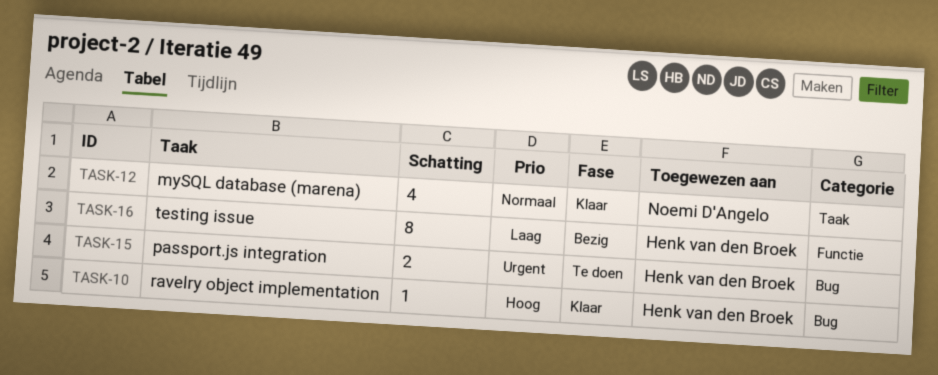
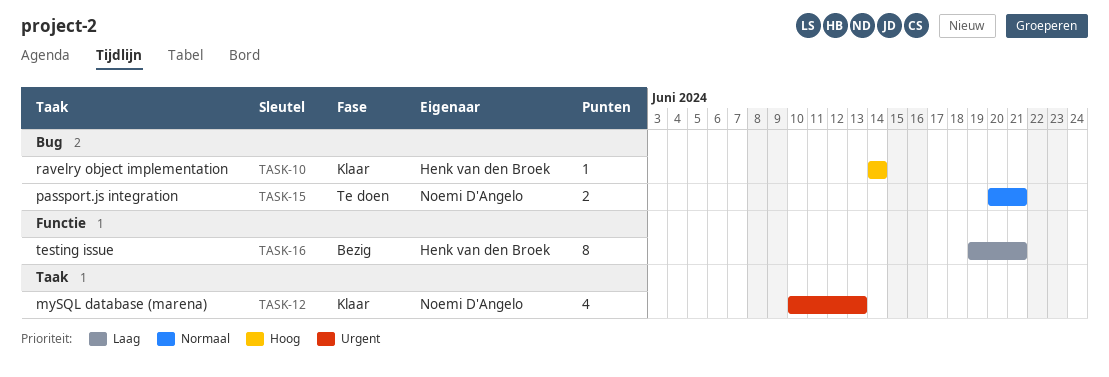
TASK-12, priority: Normaal -> Urgent
TASK-15, owner: Henk van den Broek -> Noemi D'Angelo
TASK-15, priority: Urgent -> Normaal

